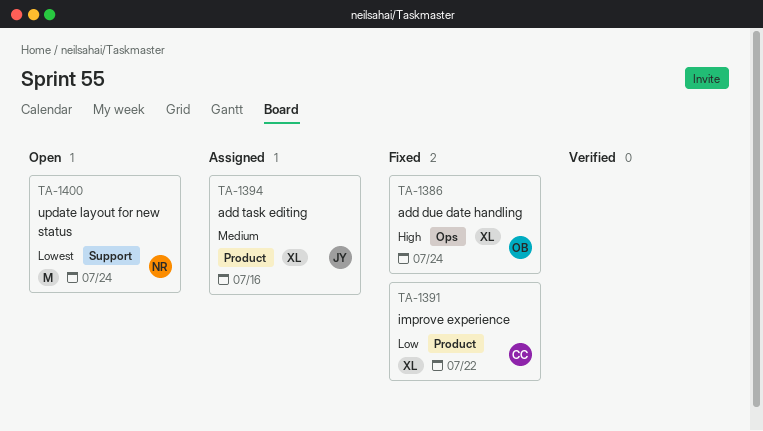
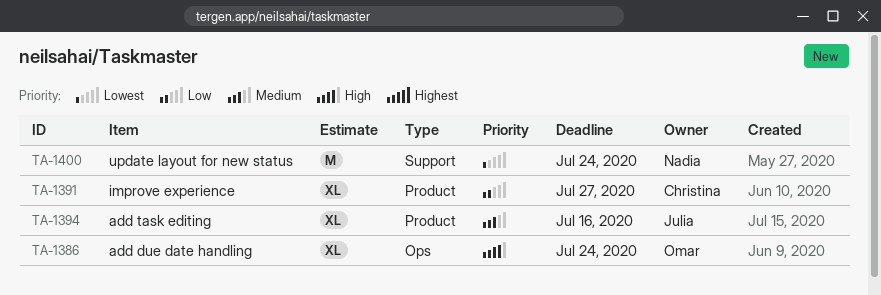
TA-1391, due: Jul 22 -> Jul 27

